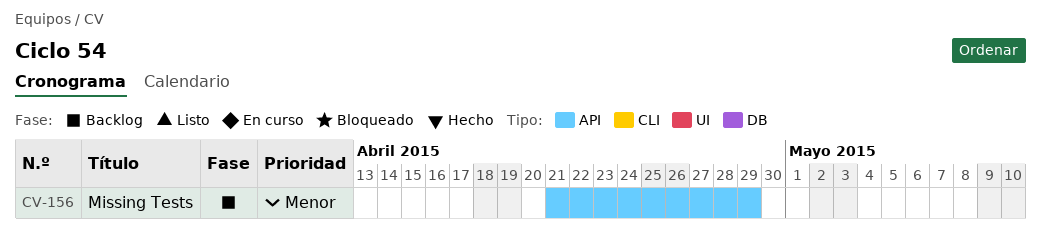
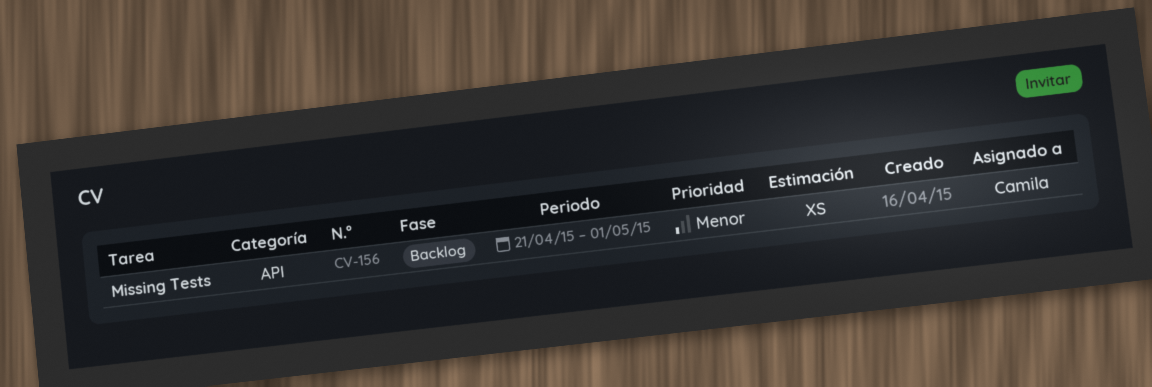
CV-156, due: Apr 29 -> May 1

